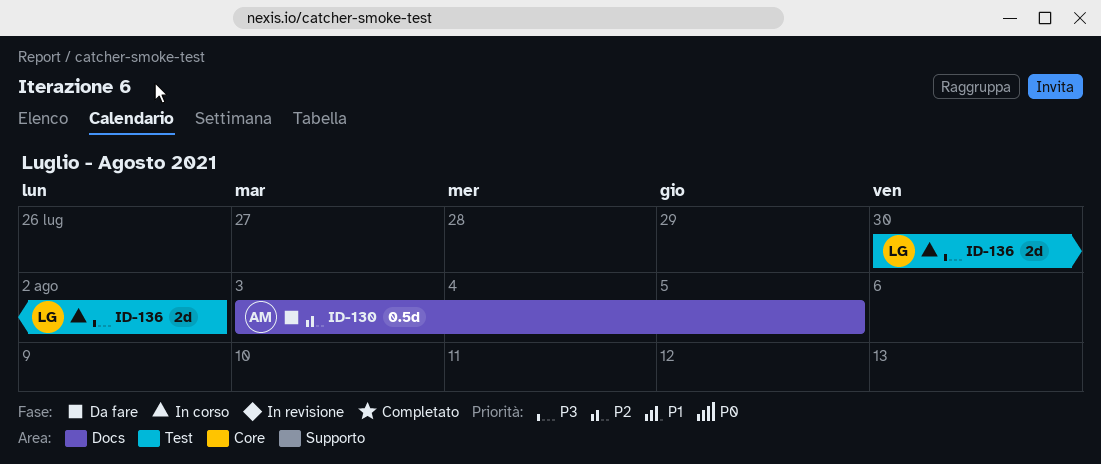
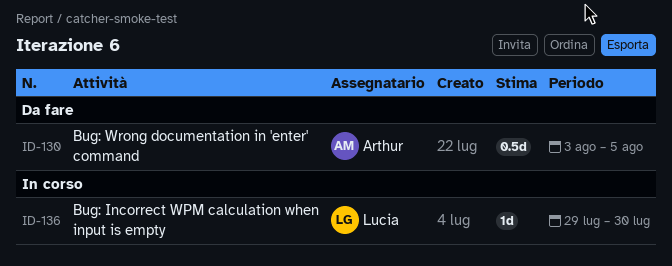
ID-136, estimate: 2d -> 1d
ID-136, start: Jul 30 -> Jul 29
ID-136, due: Aug 2 -> Jul 30

